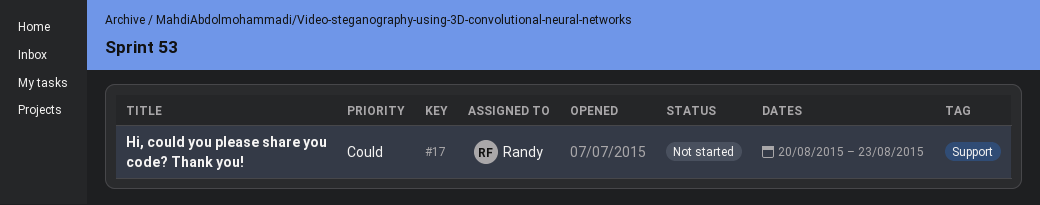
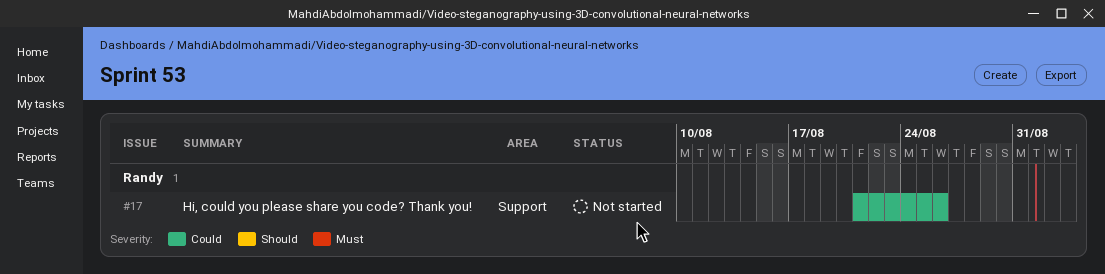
#17, start: Aug 20 -> Aug 21
#17, due: Aug 23 -> Aug 26

